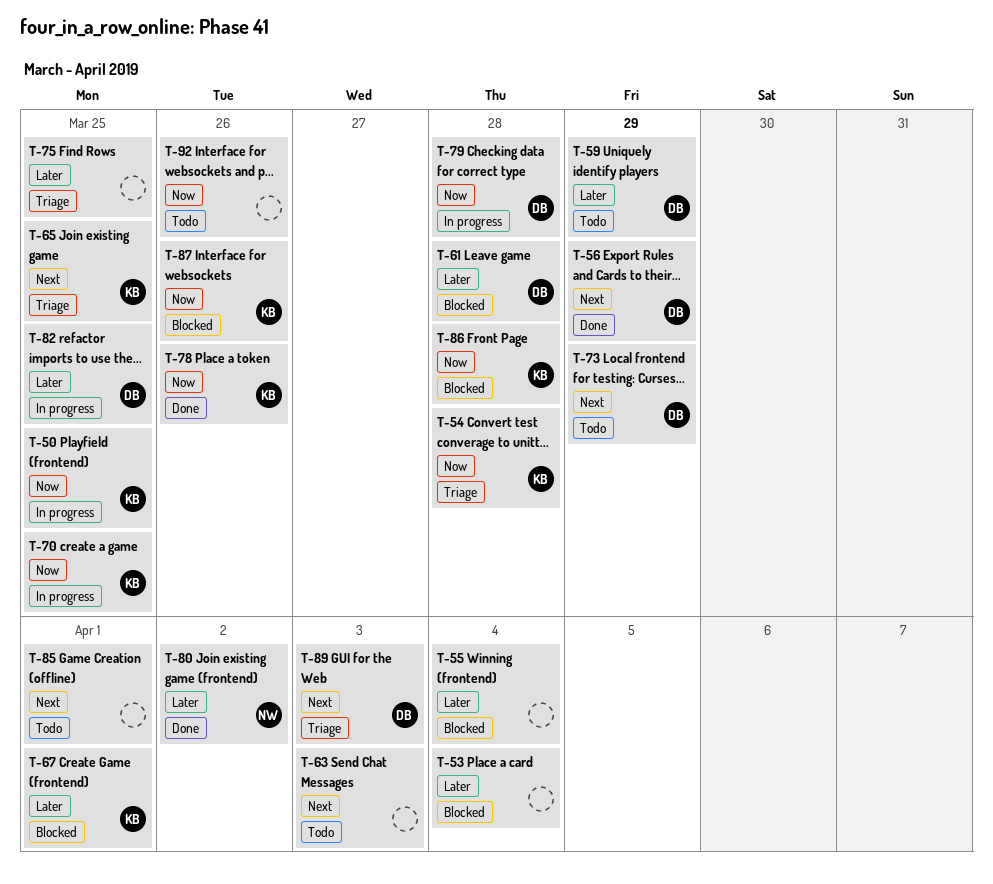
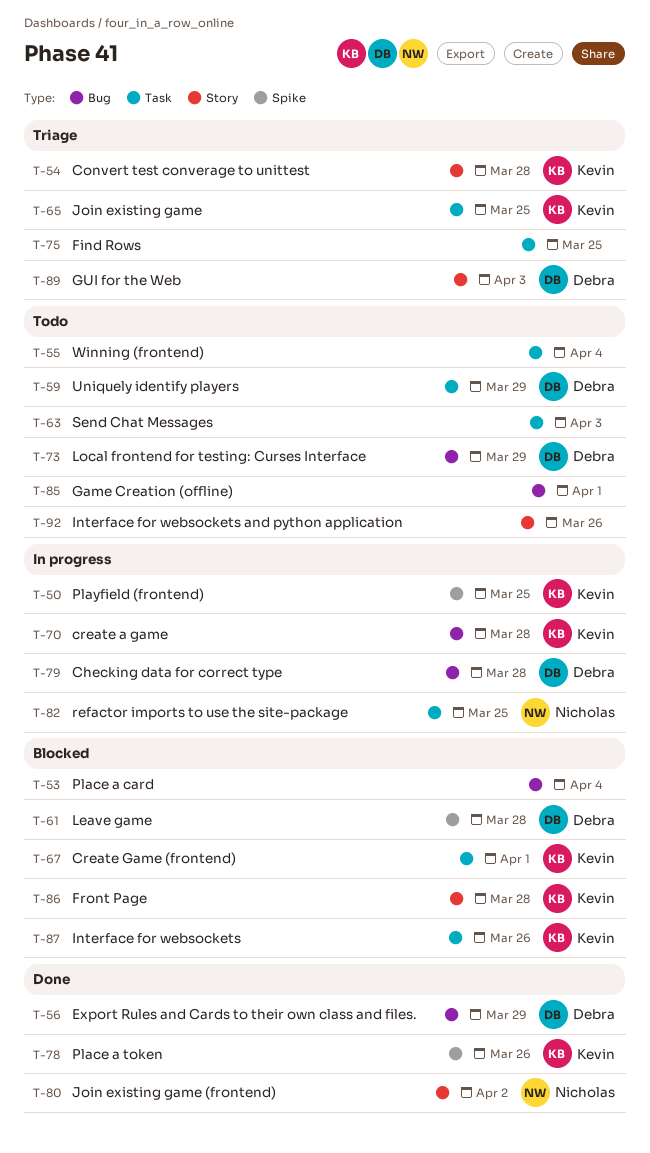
T-55, status: Blocked -> Todo
T-70, due: Mar 25 -> Mar 28
T-82, owner: Debra -> Nicholas

